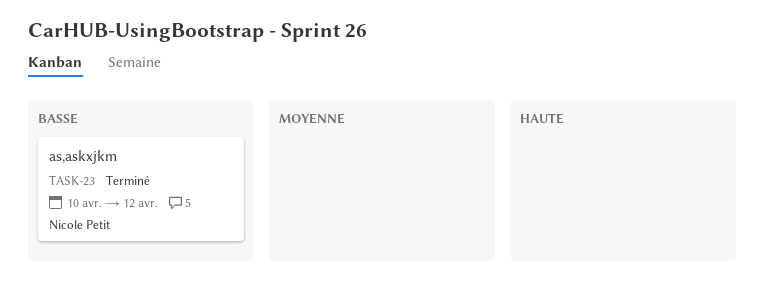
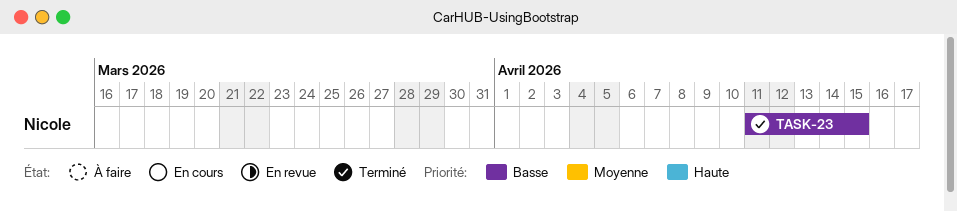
TASK-23, start: Apr 10 -> Apr 11
TASK-23, due: Apr 12 -> Apr 15

